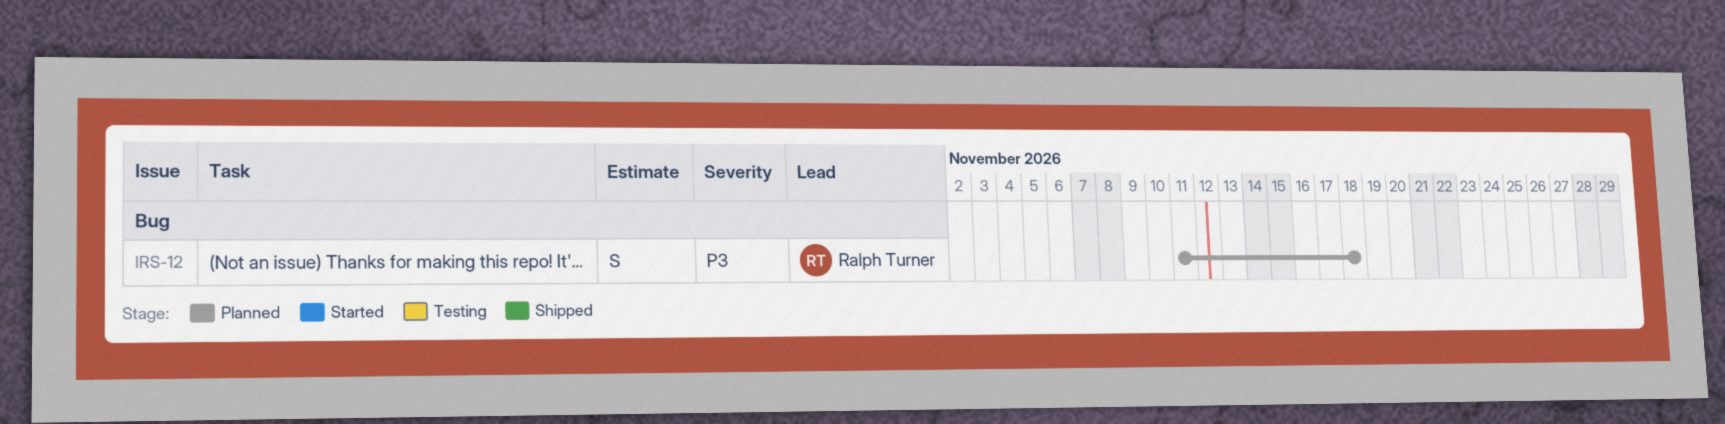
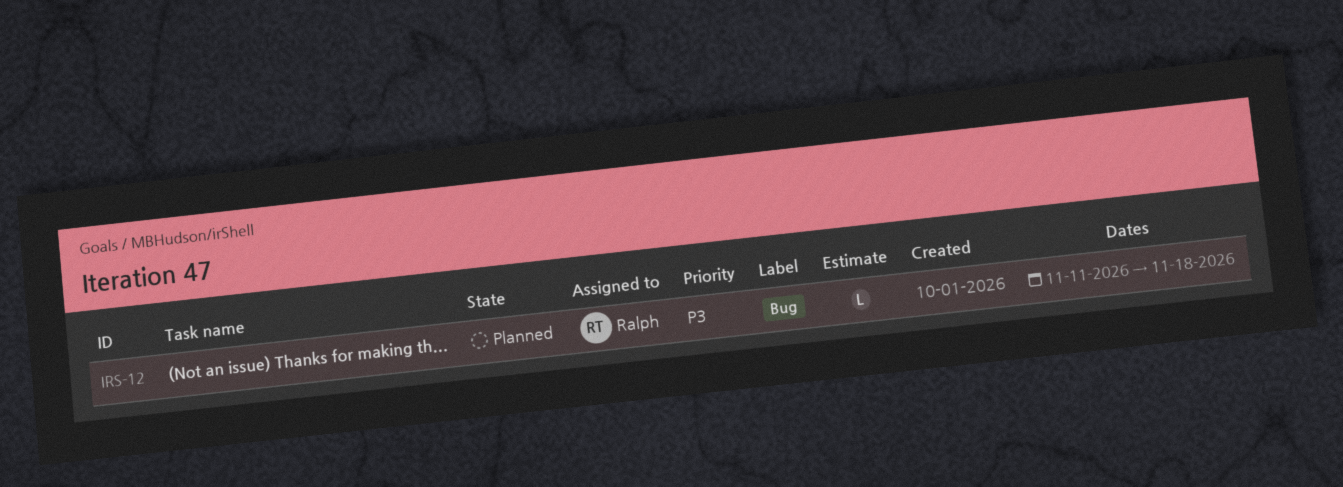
IRS-12, estimate: S -> L

